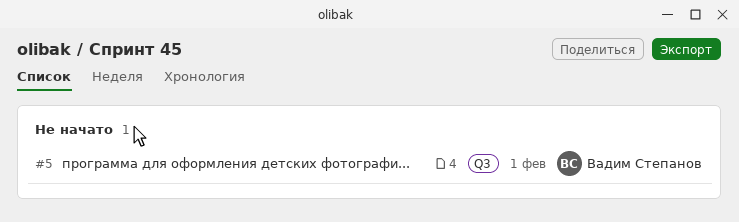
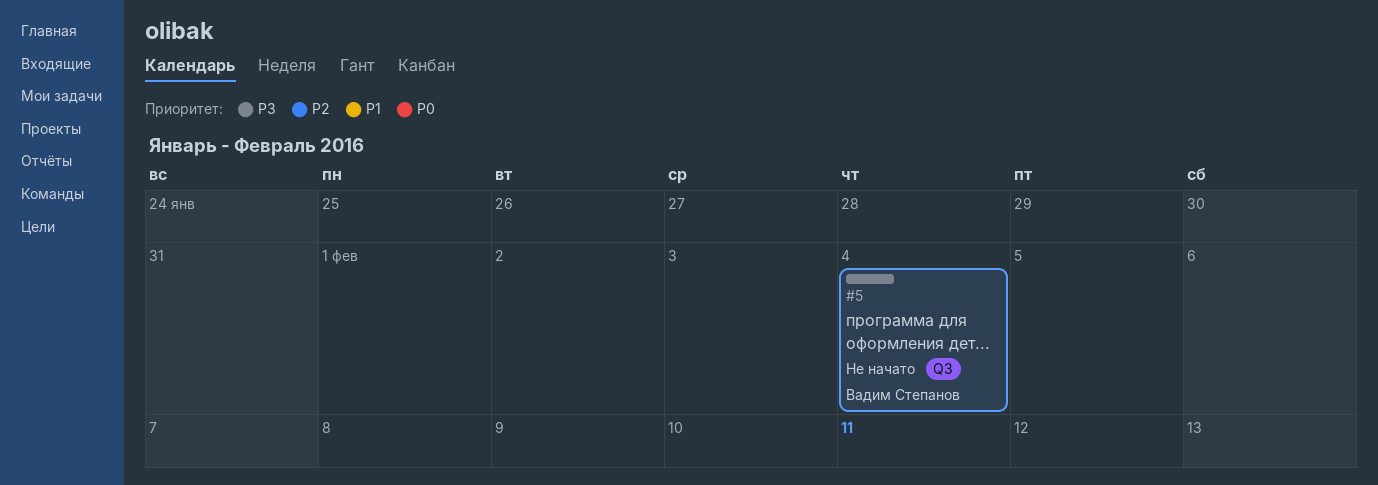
#5, due: Feb 1 -> Feb 4

